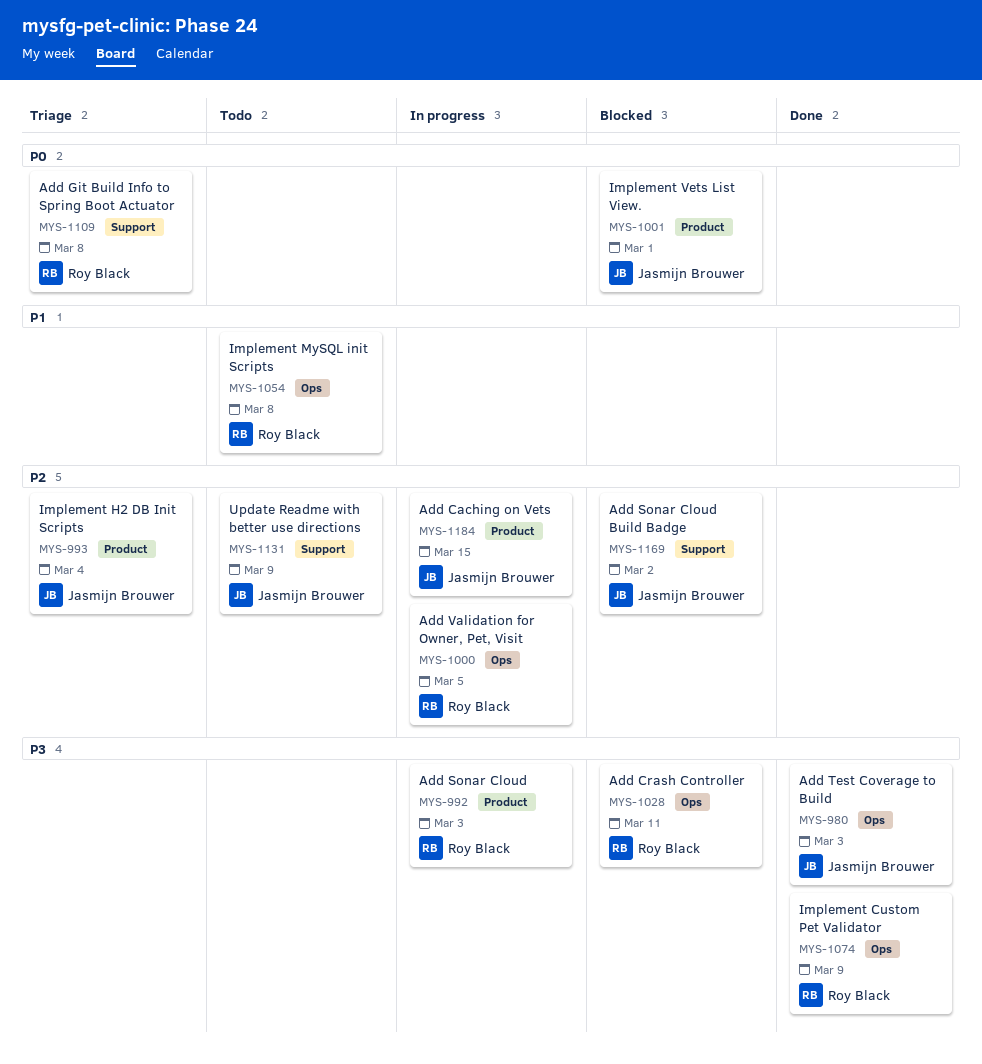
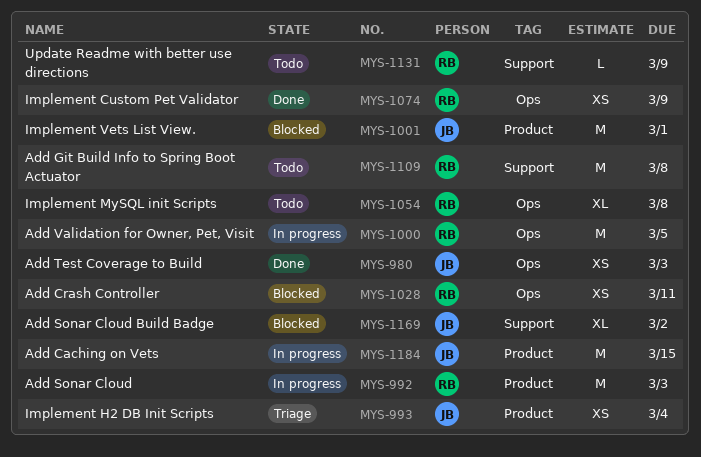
MYS-1109, status: Triage -> Todo
MYS-1131, owner: Jasmijn Brouwer -> Roy Black

